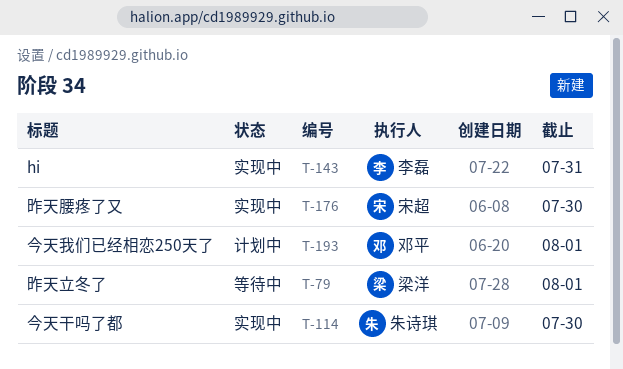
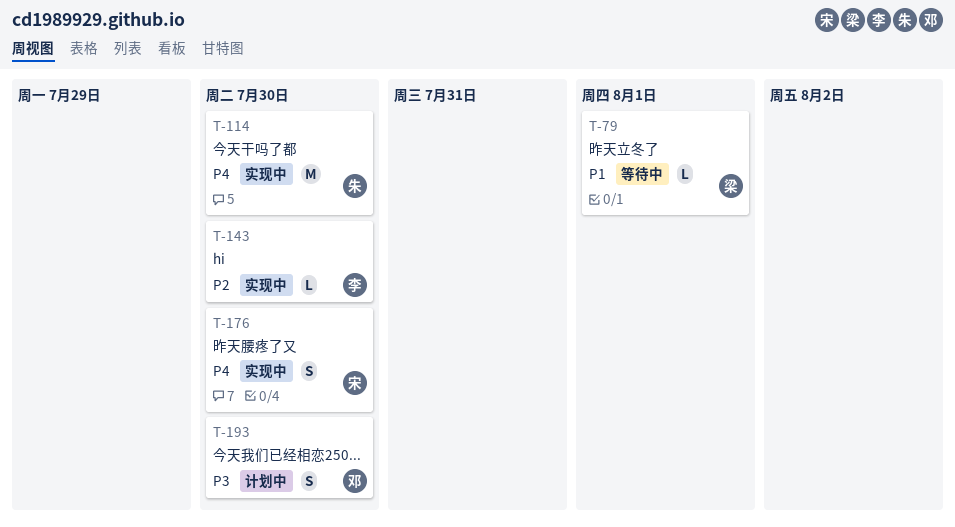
T-143, due: Jul 31 -> Jul 30
T-193, due: Aug 1 -> Jul 30

